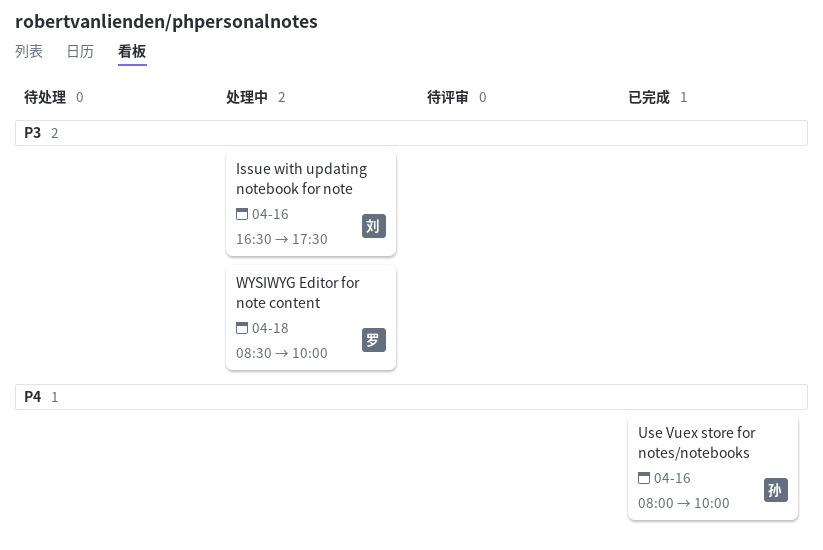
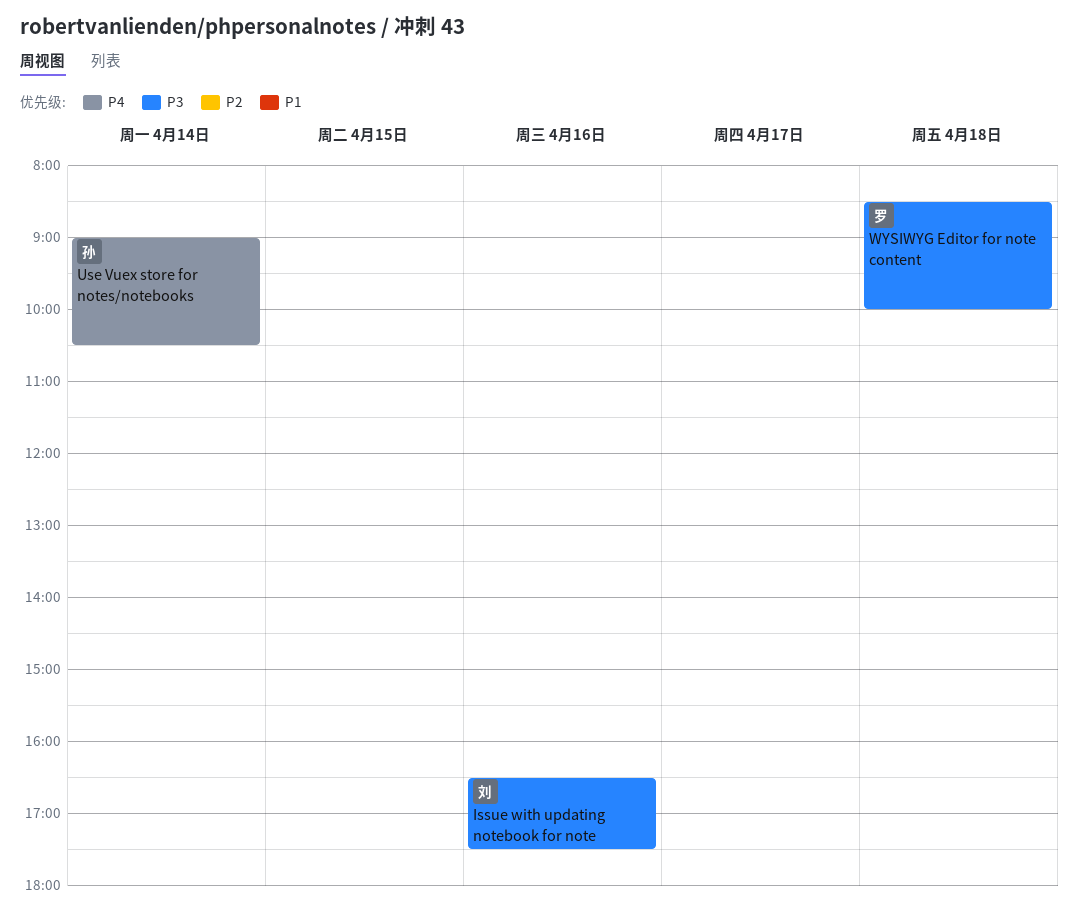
Use Vuex store for notes/notebooks, day: Apr 16 -> Apr 14
Use Vuex store for notes/notebooks, begins: 08:00 -> 09:00
Use Vuex store for notes/notebooks, ends: 10:00 -> 10:30

